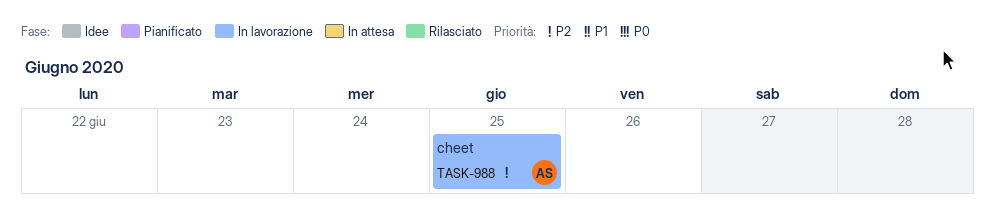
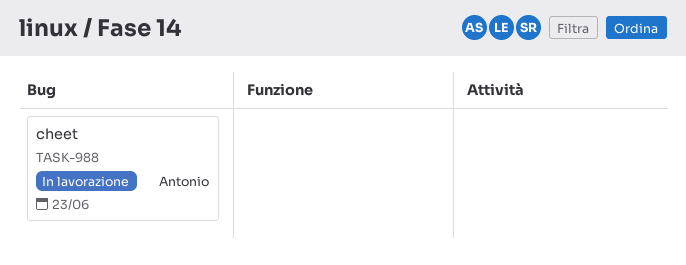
TASK-988, due: Jun 25 -> Jun 23

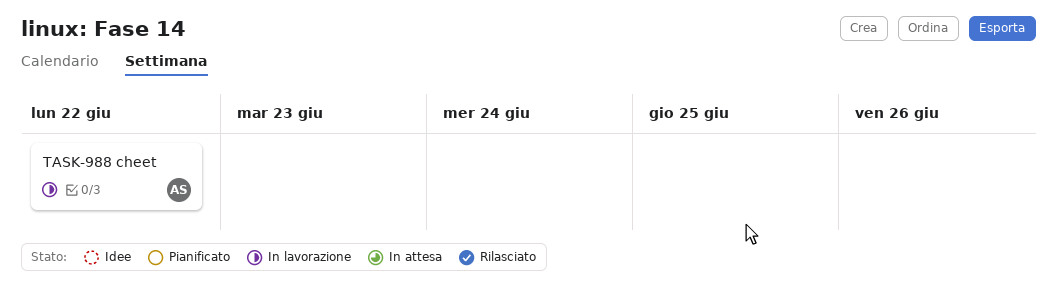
TASK-988, due: Jun 23 -> Jun 22

